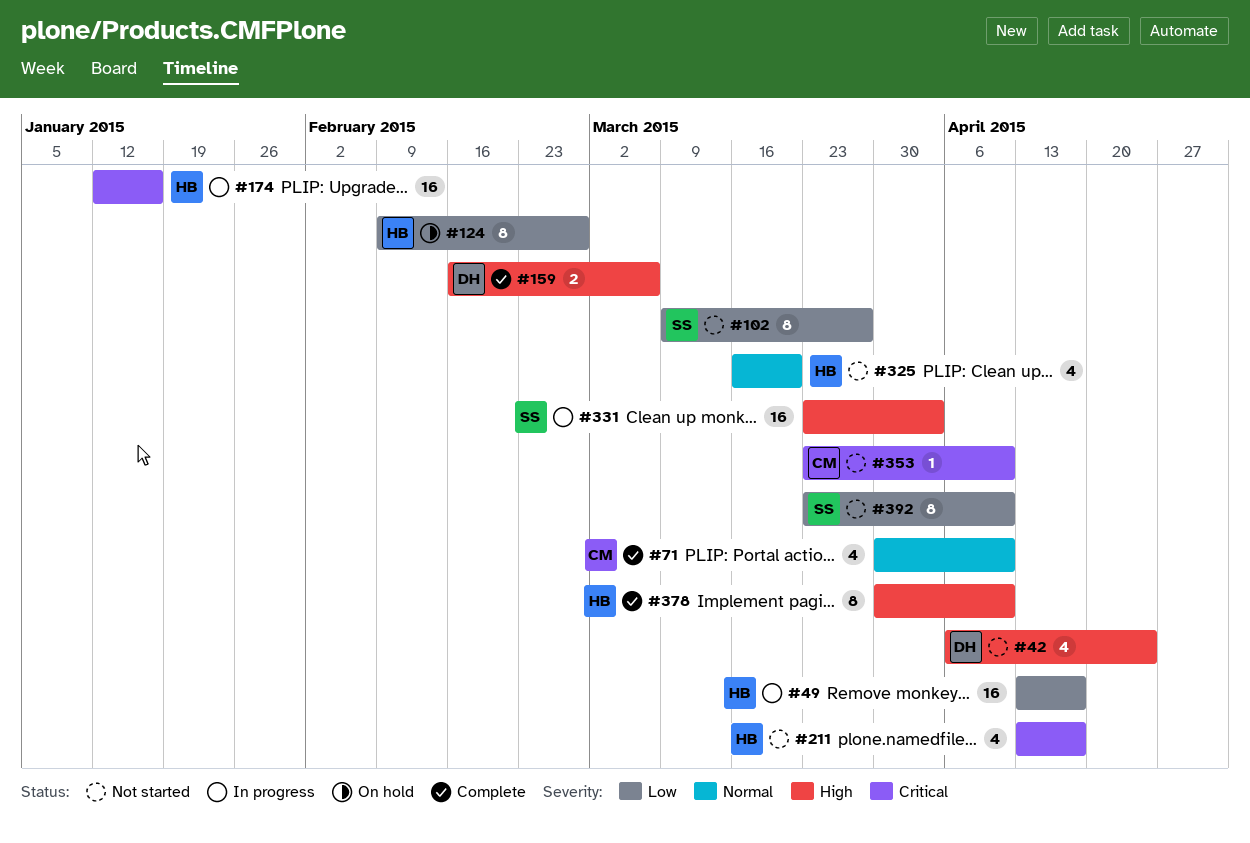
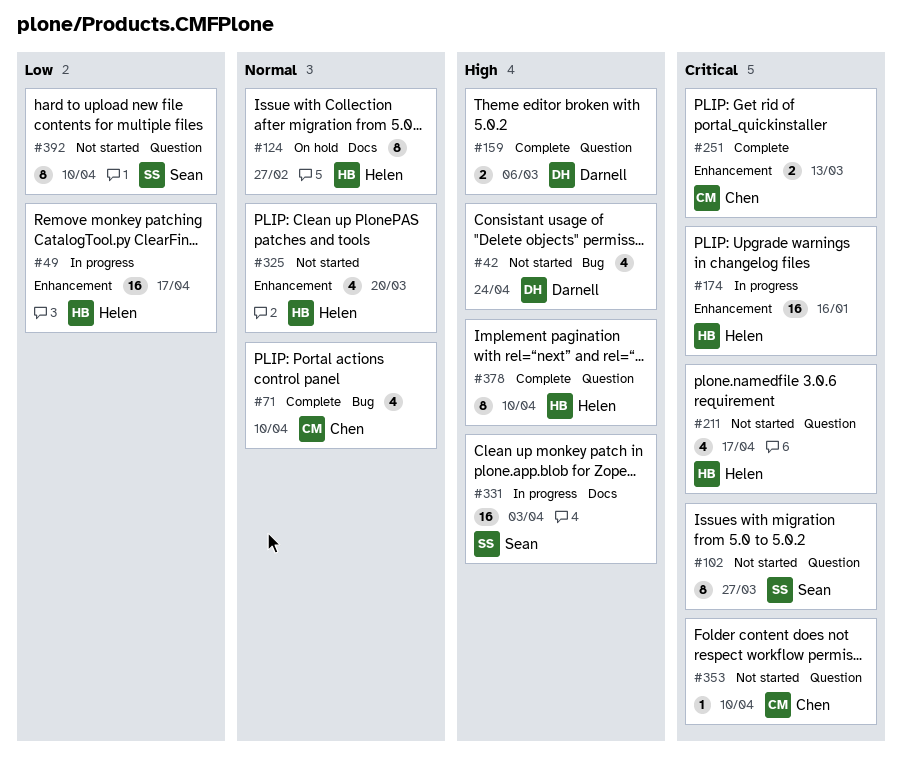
#102, priority: Low -> Critical
#124, priority: Low -> Normal
#251: none -> present

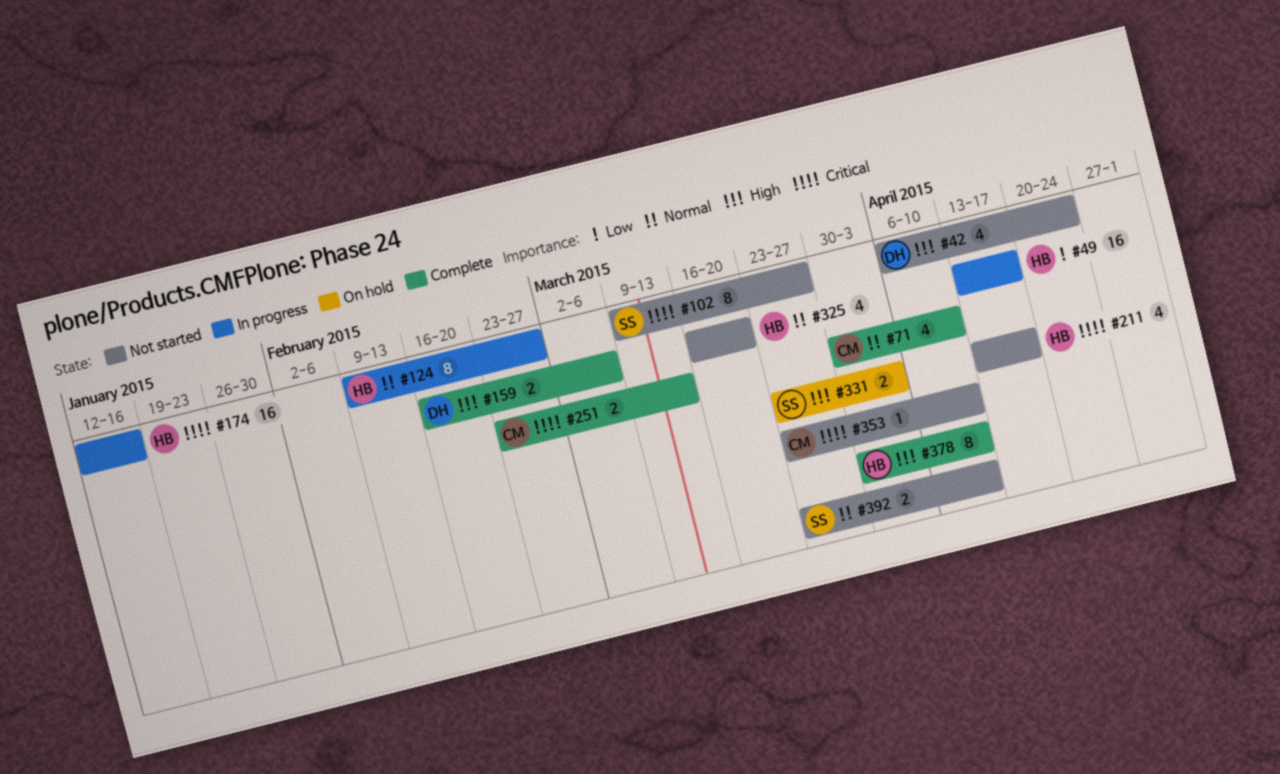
#124, status: On hold -> In progress
#331, status: In progress -> On hold
#331, estimate: 16 -> 2
#392, priority: Low -> Normal
#392, estimate: 8 -> 2

